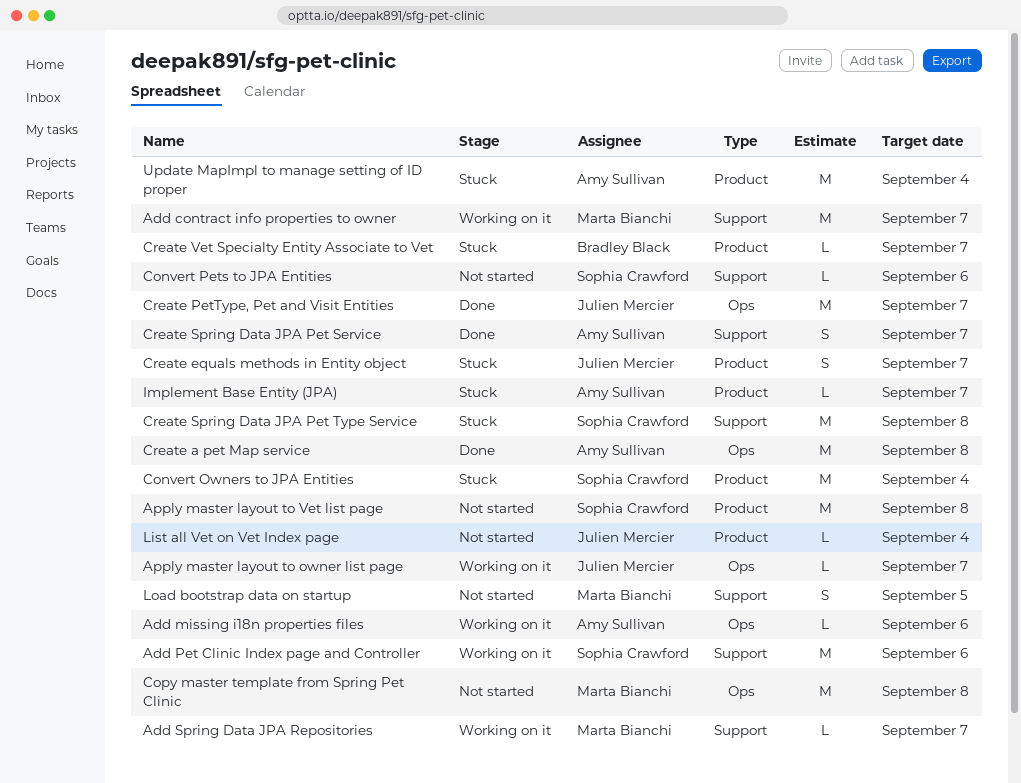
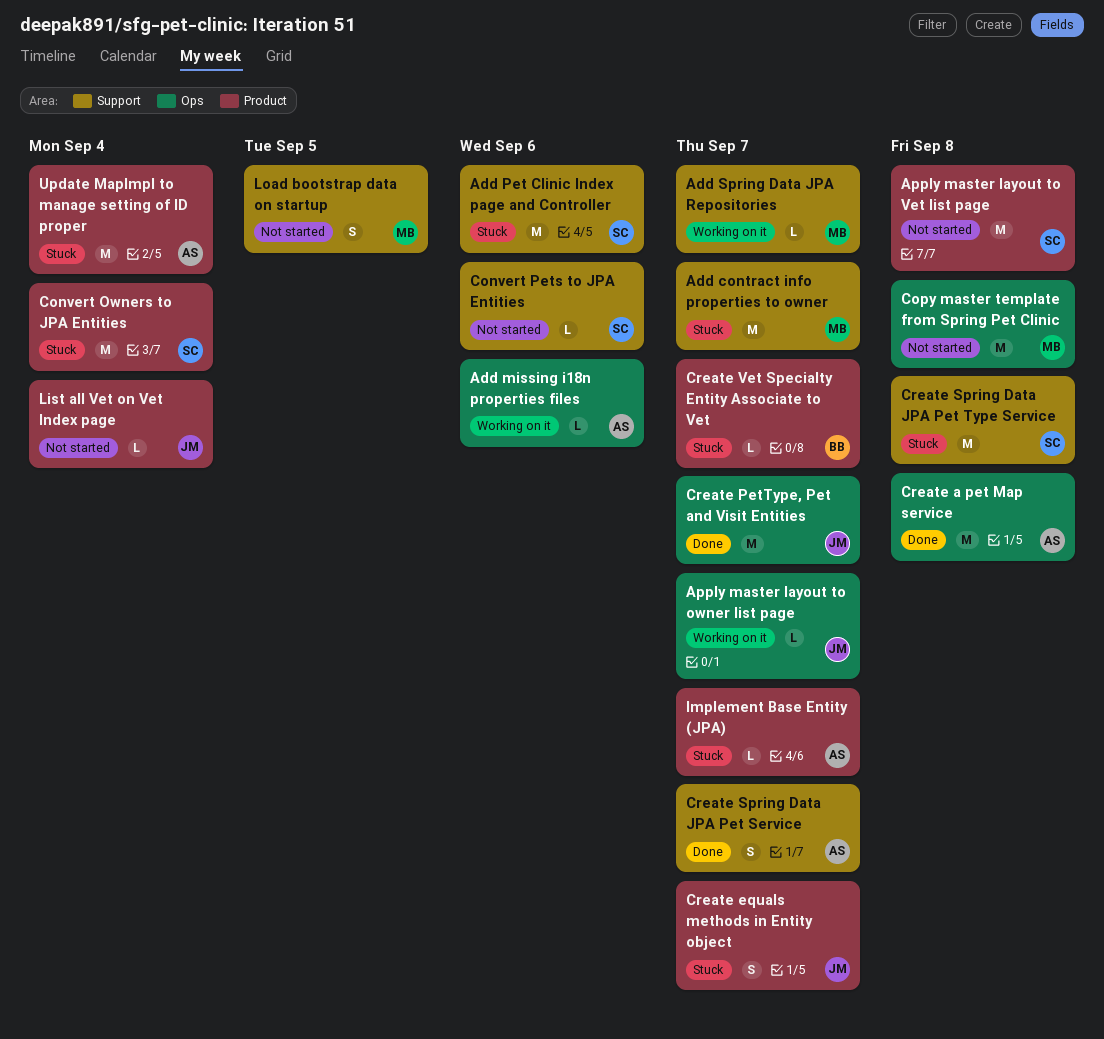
Add contract info properties to owner, status: Working on it -> Stuck
Add Pet Clinic Index page and Controller, status: Working on it -> Stuck

